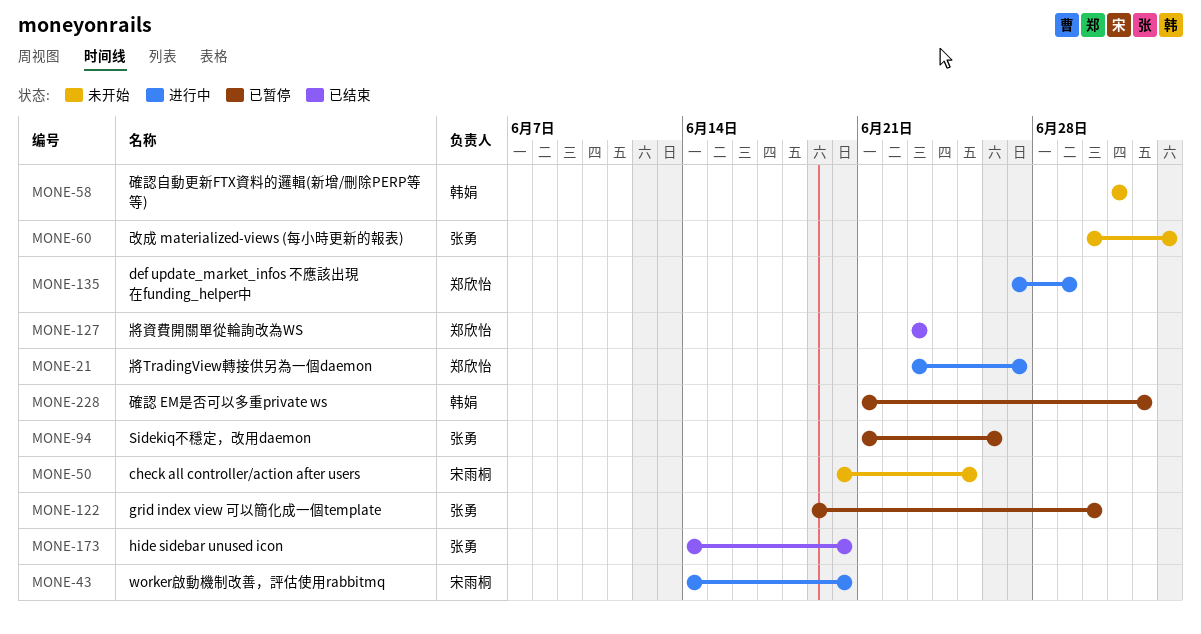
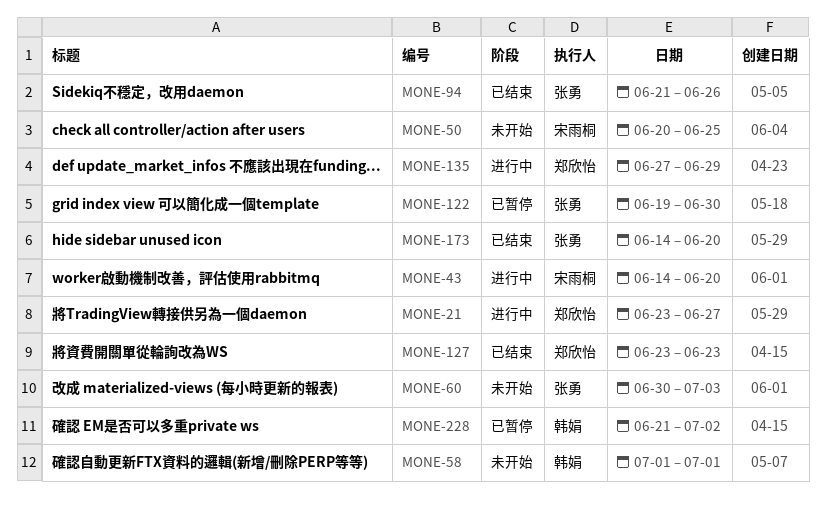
MONE-94, status: 已暂停 -> 已结束

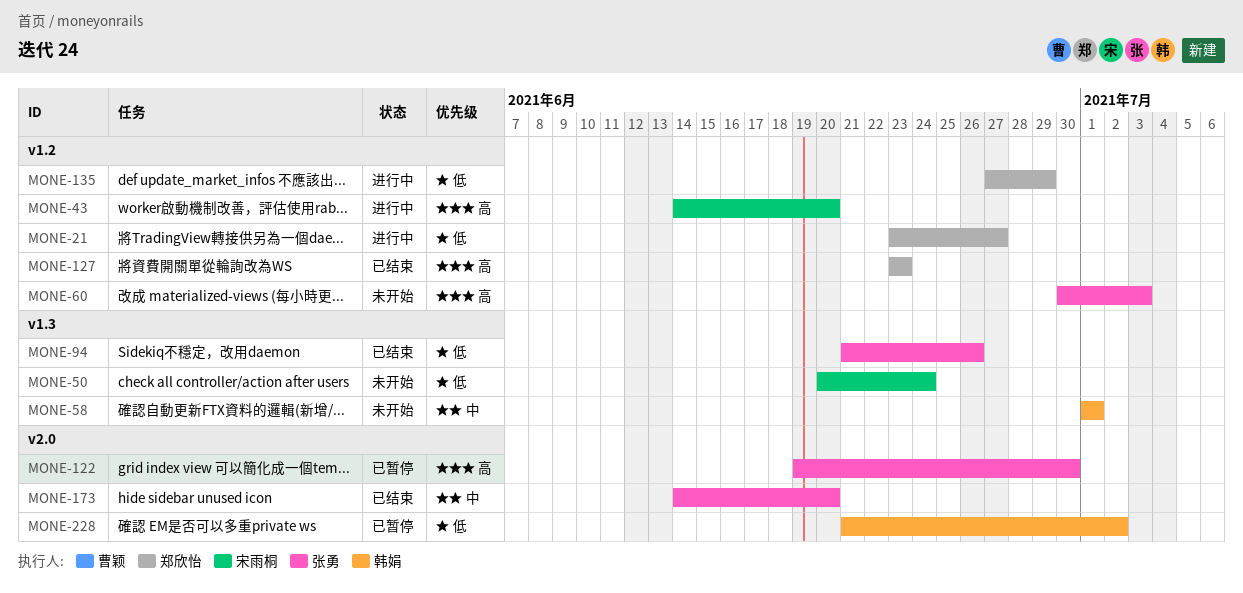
MONE-50, due: Jun 25 -> Jun 24

